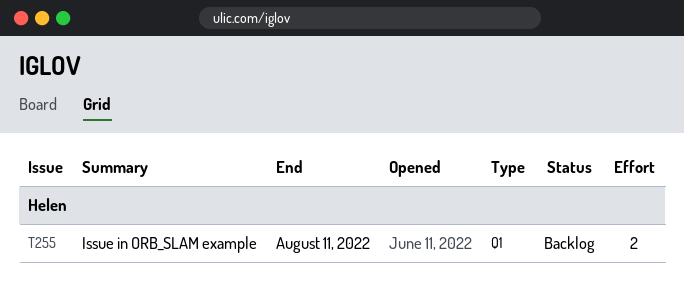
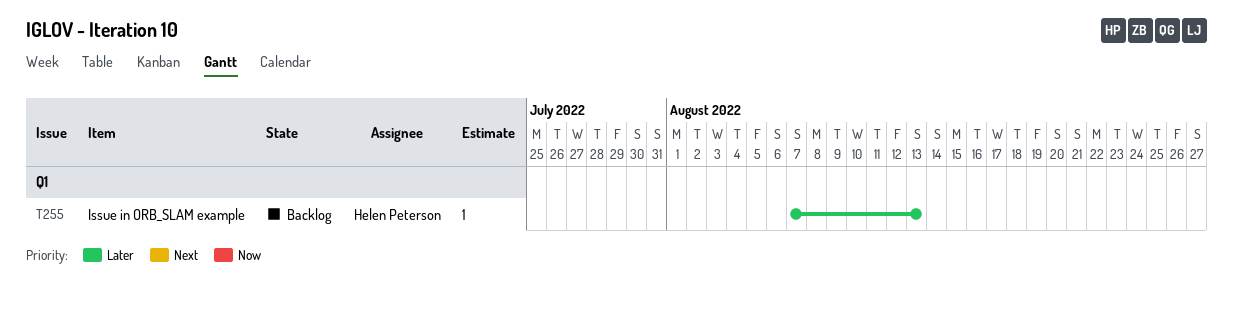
T255, estimate: 2 -> 1
T255, due: Aug 11 -> Aug 13

